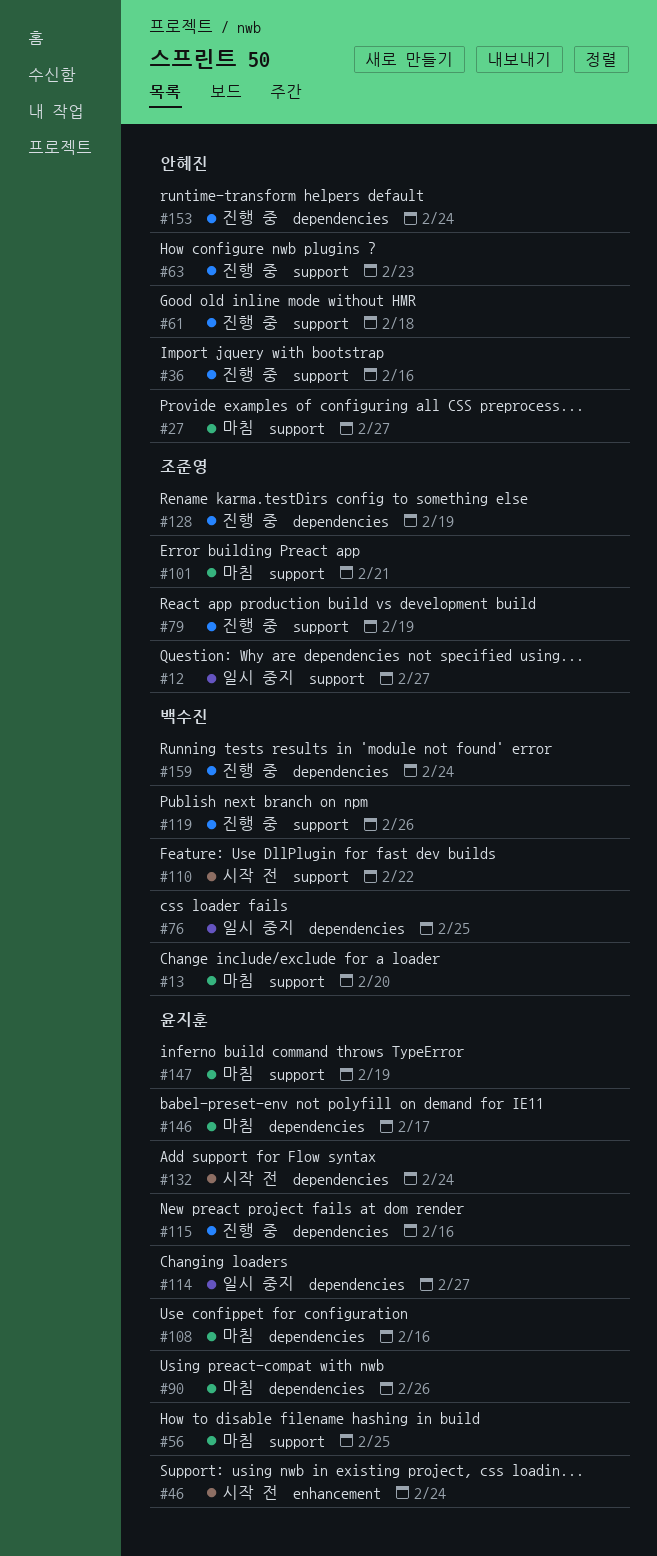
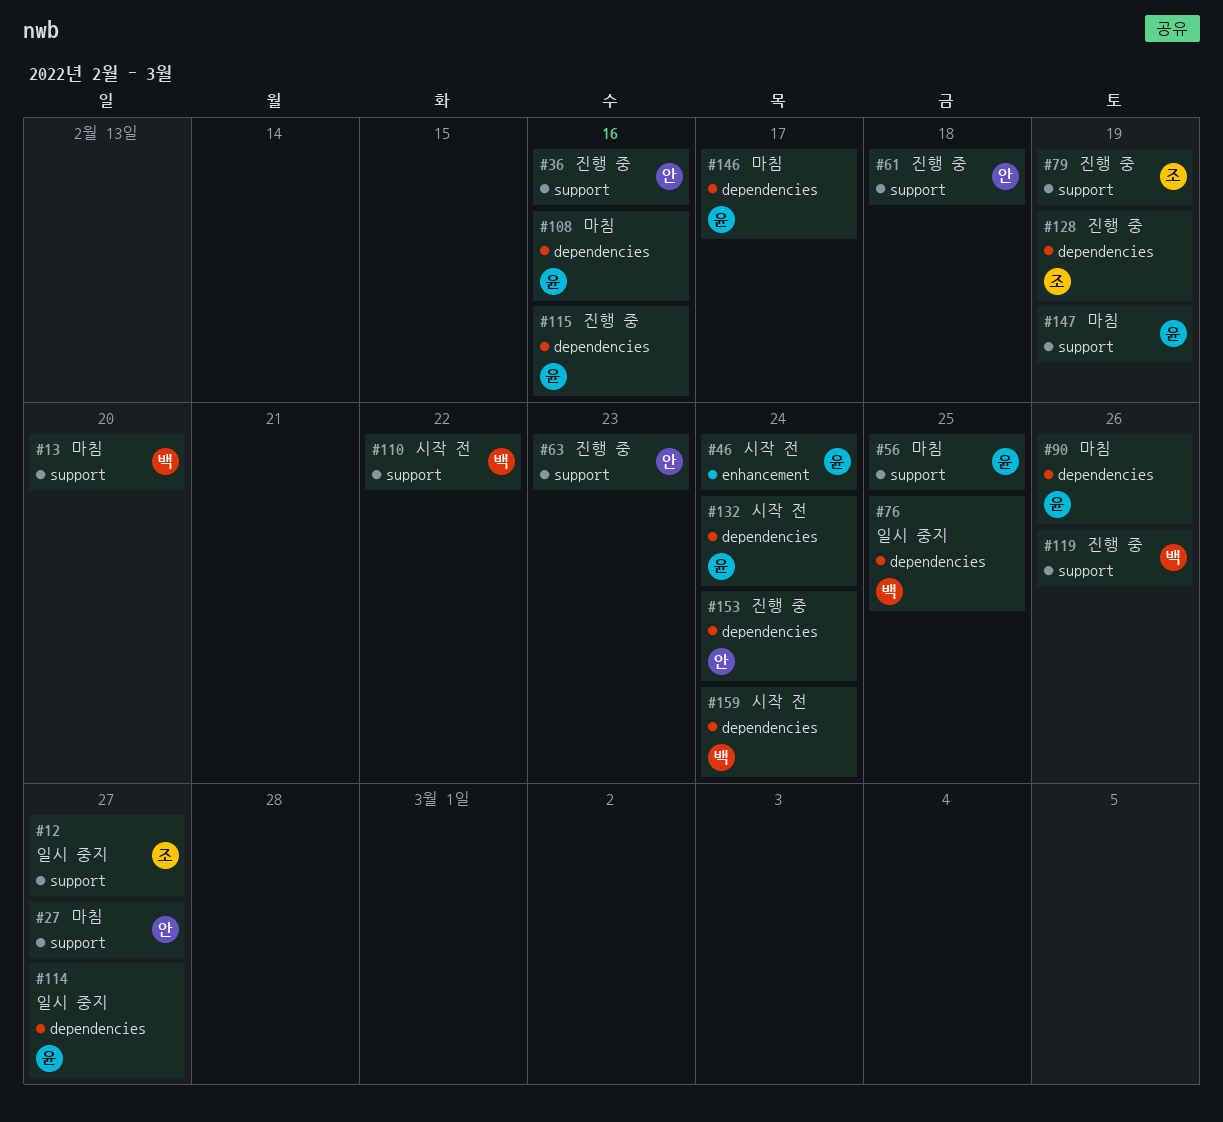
#101: present -> none
#159, status: 진행 중 -> 시작 전

